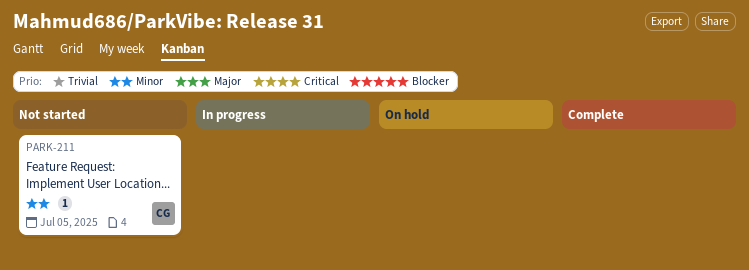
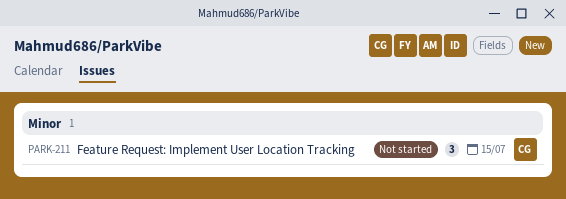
PARK-211, estimate: 1 -> 3
PARK-211, due: Jul 5 -> Jul 15

